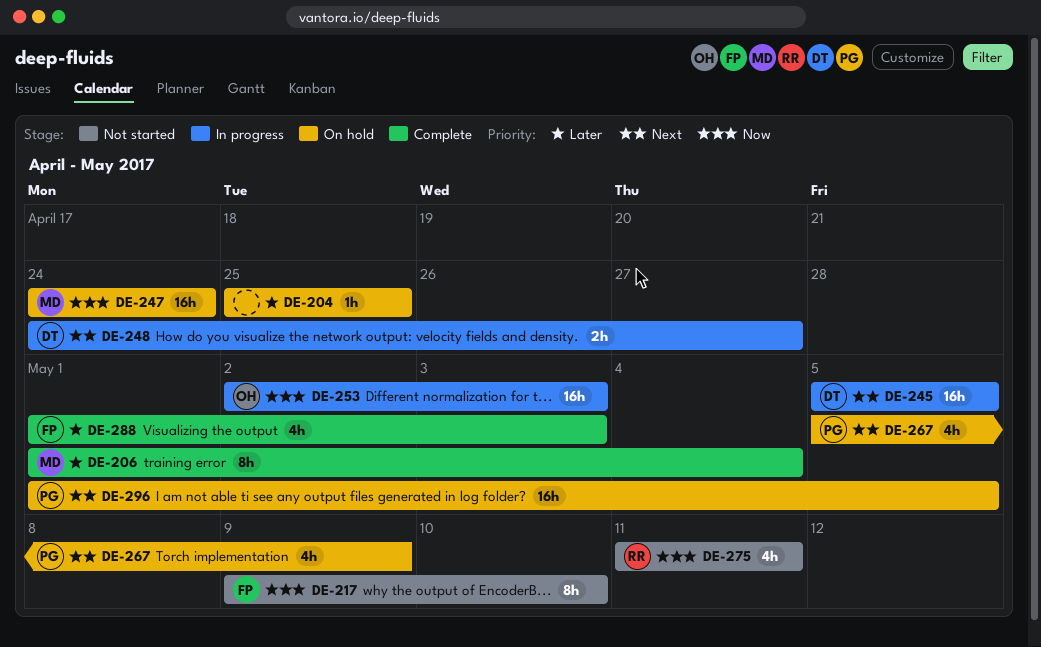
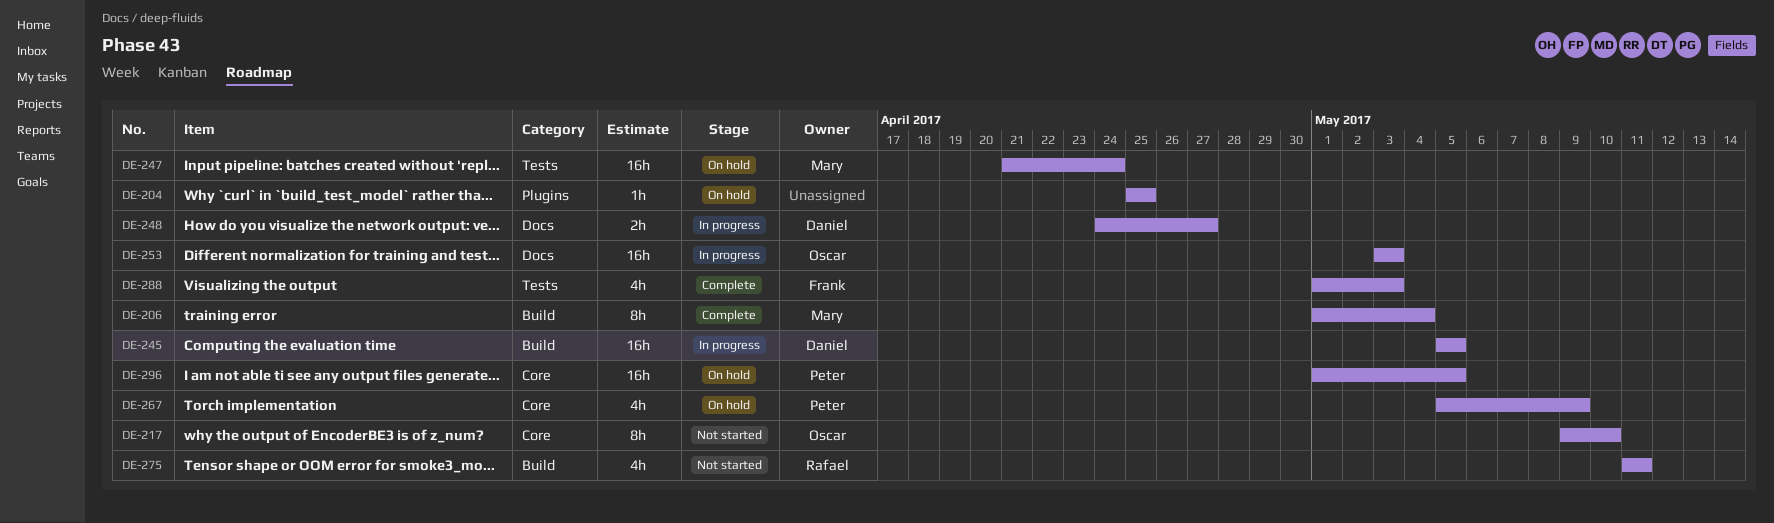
DE-217, owner: Frank -> Oscar
DE-247, start: Apr 24 -> Apr 21
DE-253, start: May 2 -> May 3

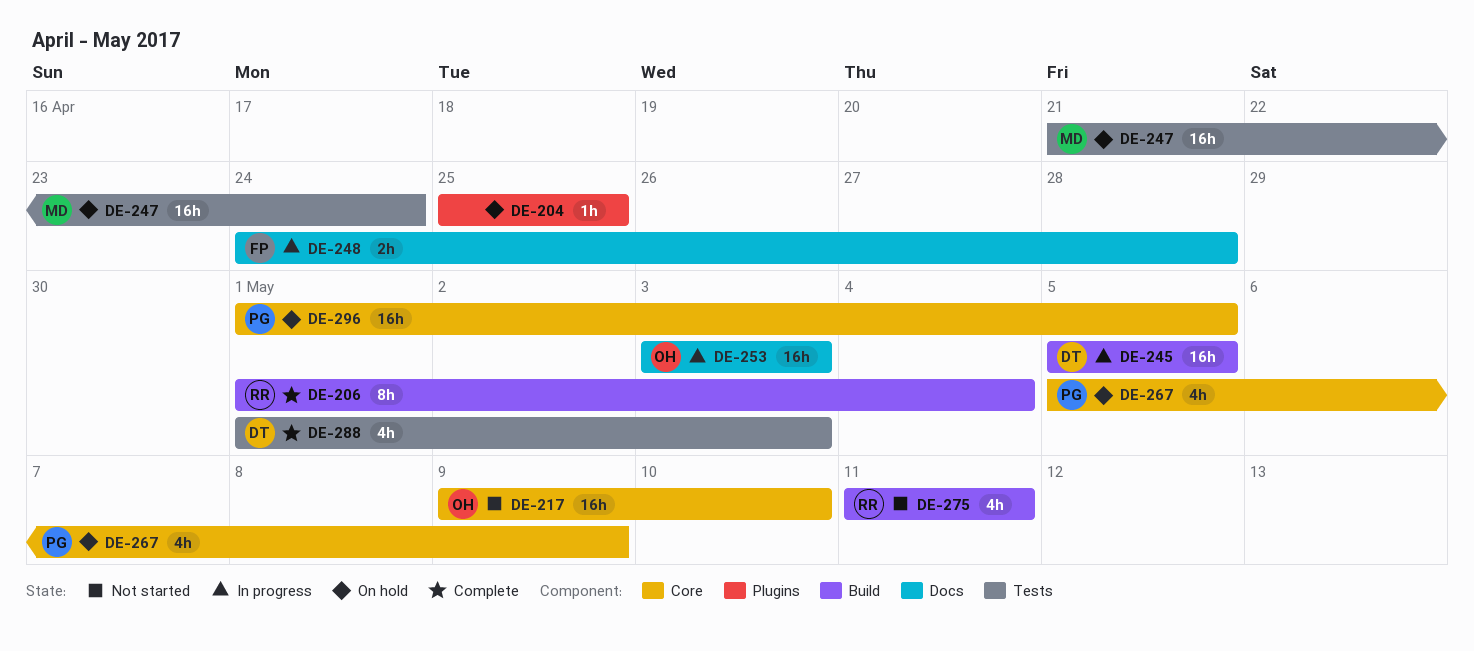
DE-206, owner: Mary -> Rafael
DE-217, estimate: 8h -> 16h
DE-248, owner: Daniel -> Frank
DE-248, due: Apr 27 -> Apr 28
DE-288, owner: Frank -> Daniel

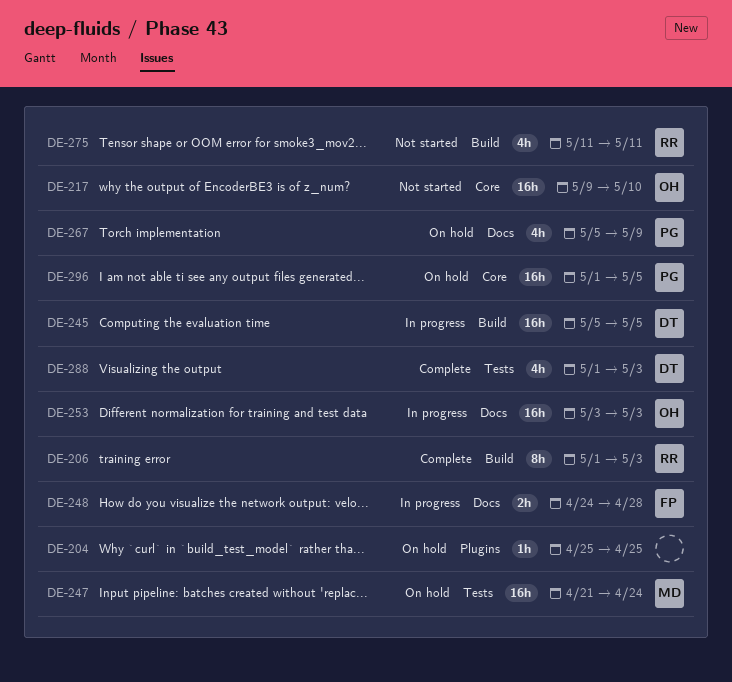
DE-206, due: May 4 -> May 3
DE-267, label: Core -> Docs

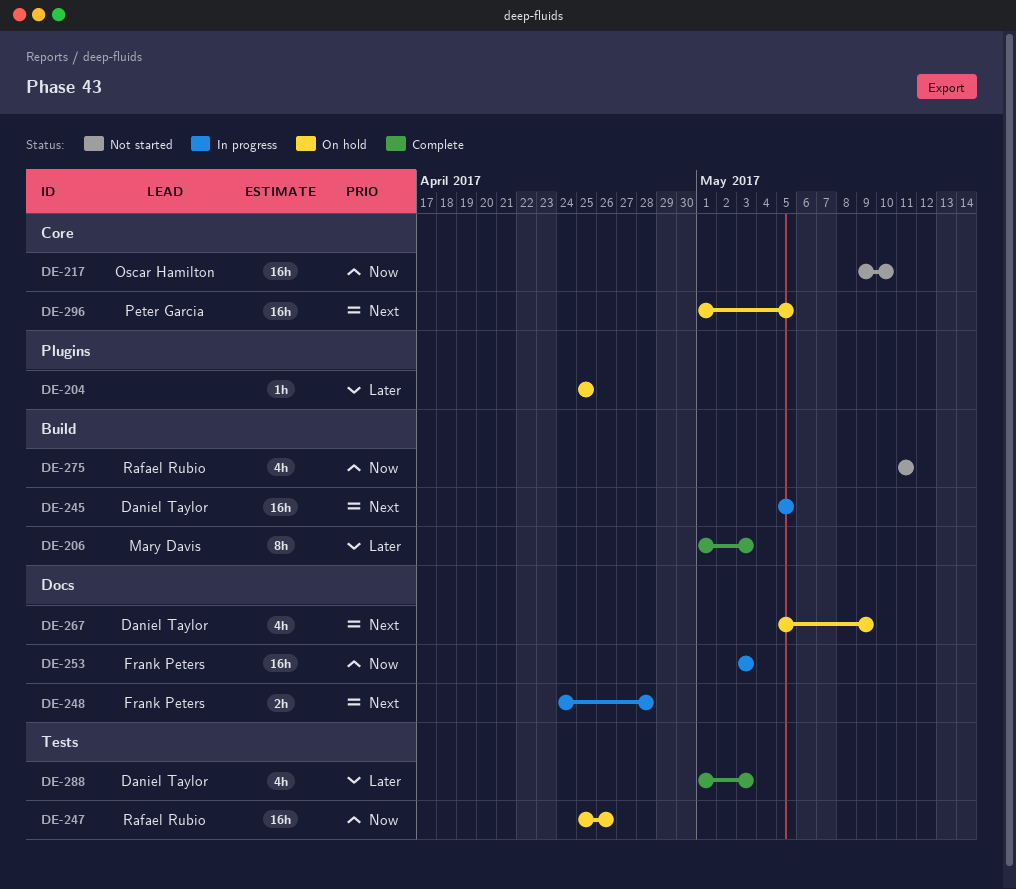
DE-206, owner: Rafael Rubio -> Mary Davis
DE-247, owner: Mary Davis -> Rafael Rubio
DE-247, start: Apr 21 -> Apr 25
DE-247, due: Apr 24 -> Apr 26
DE-253, owner: Oscar Hamilton -> Frank Peters
DE-267, owner: Peter Garcia -> Daniel Taylor

